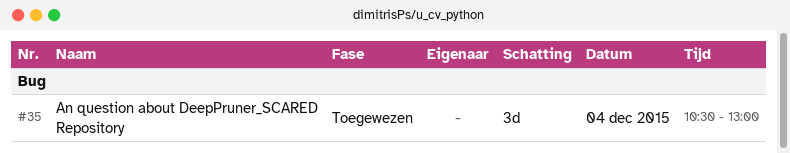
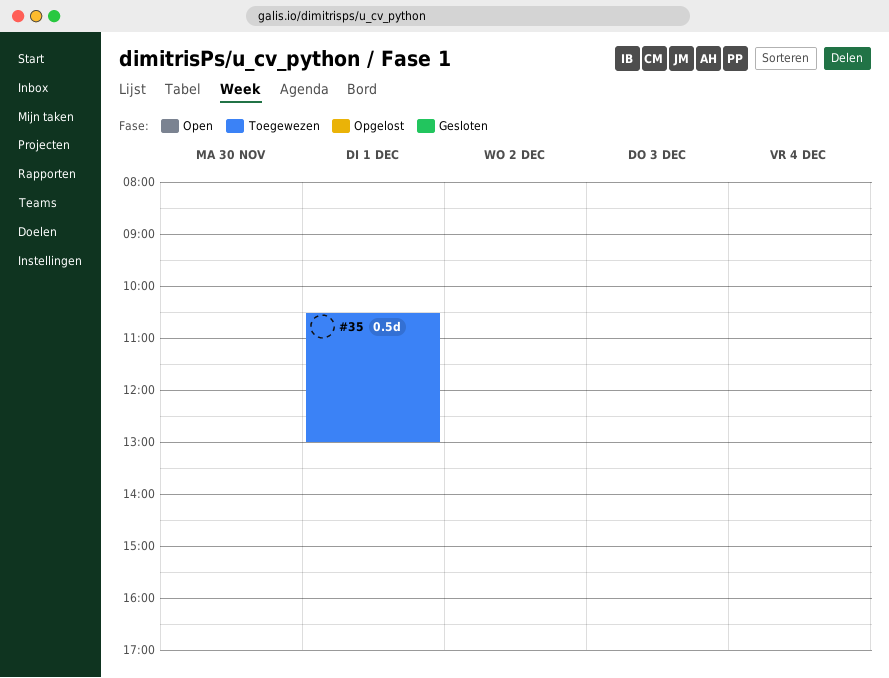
#35, estimate: 3d -> 0.5d
#35, day: Dec 4 -> Dec 1

